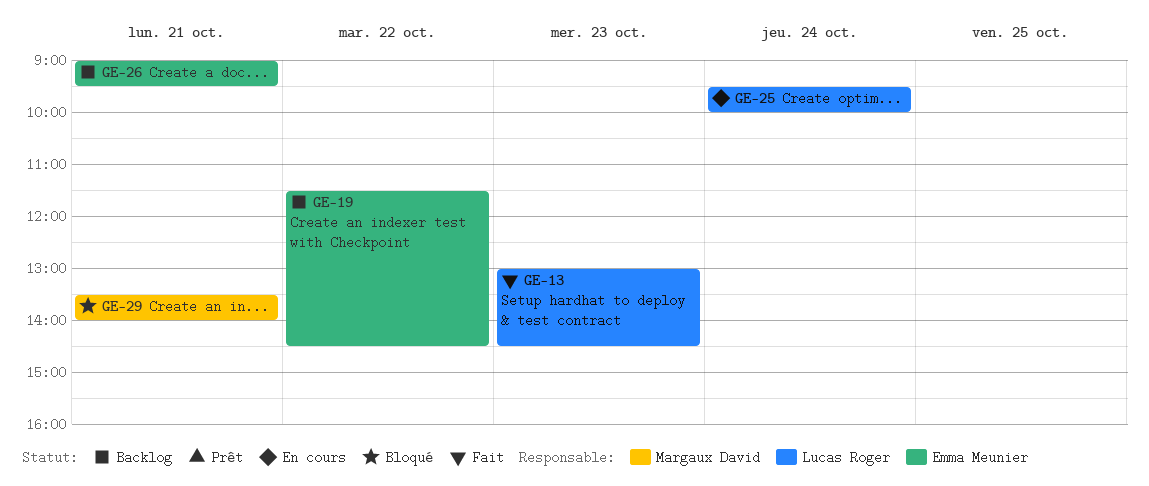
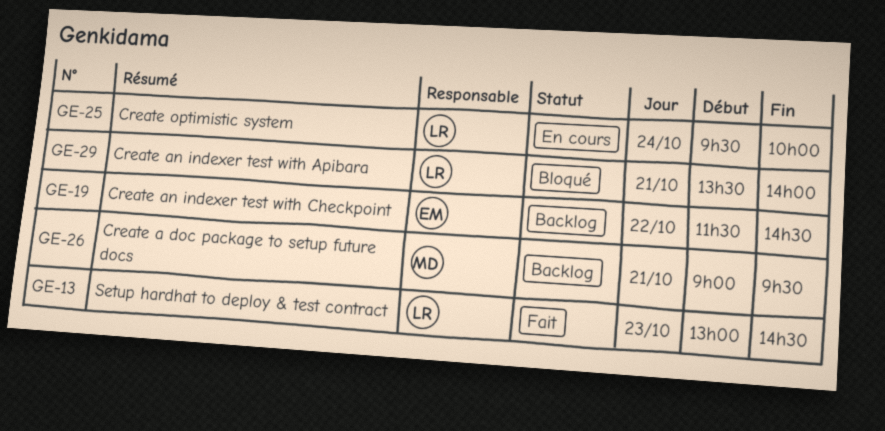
GE-26, owner: Emma Meunier -> Margaux David
GE-29, owner: Margaux David -> Lucas Roger

